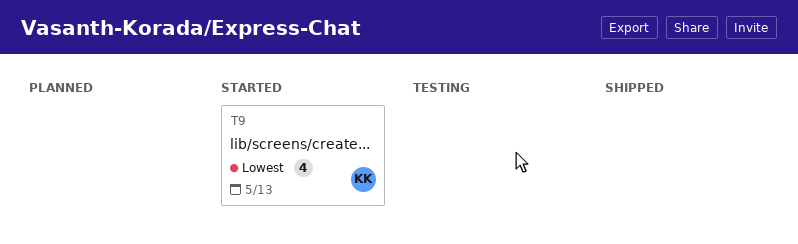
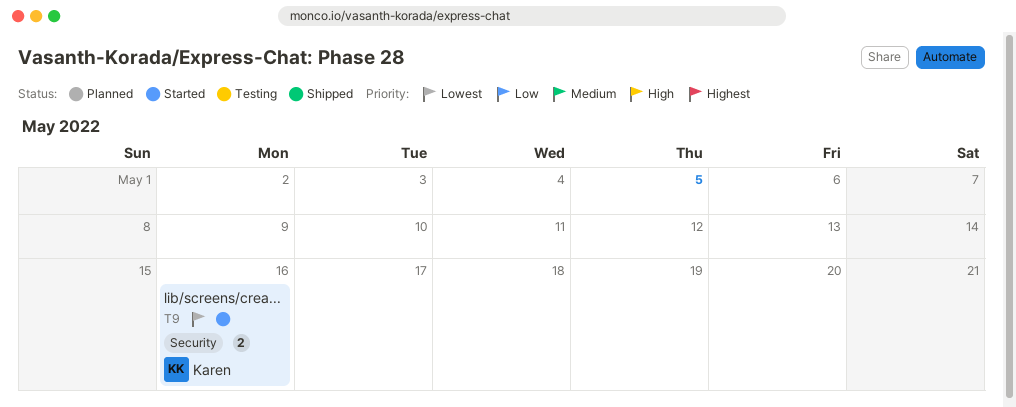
T9, estimate: 4 -> 2
T9, due: May 13 -> May 16

